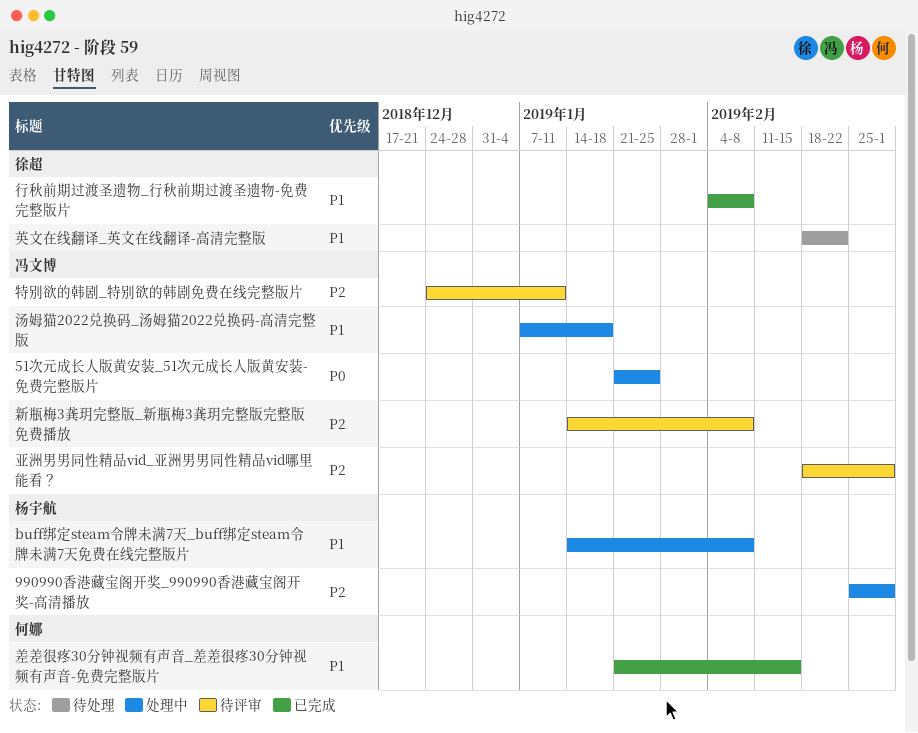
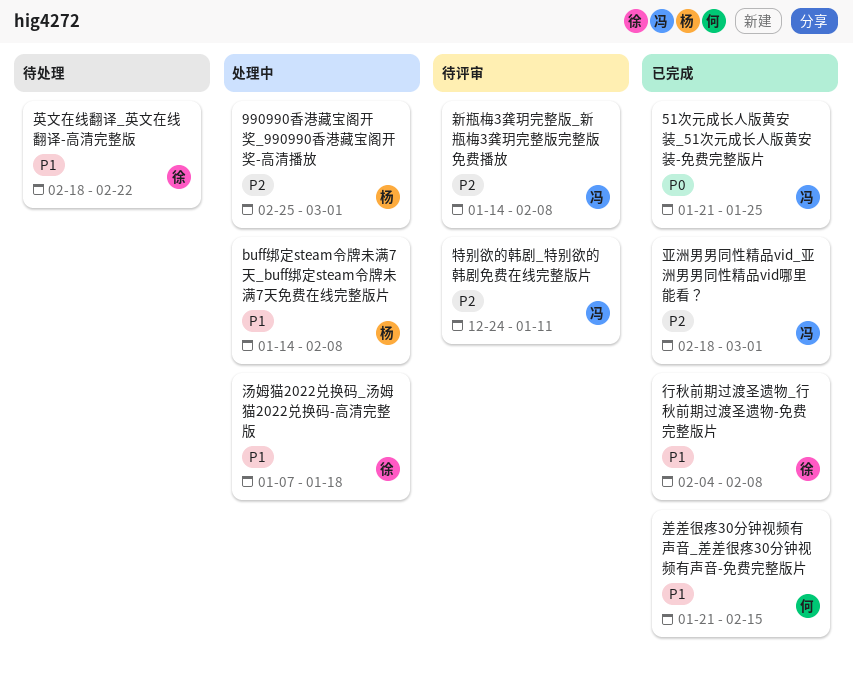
51次元成长人版黄安装_51次元成长人版黄安装-免费完整版片, status: 处理中 -> 已完成
亚洲男男同性精品vid_亚洲男男同性精品vid哪里能看？, status: 待评审 -> 已完成
汤姆猫2022兑换码_汤姆猫2022兑换码-高清完整版, owner: 冯文博 -> 徐超

